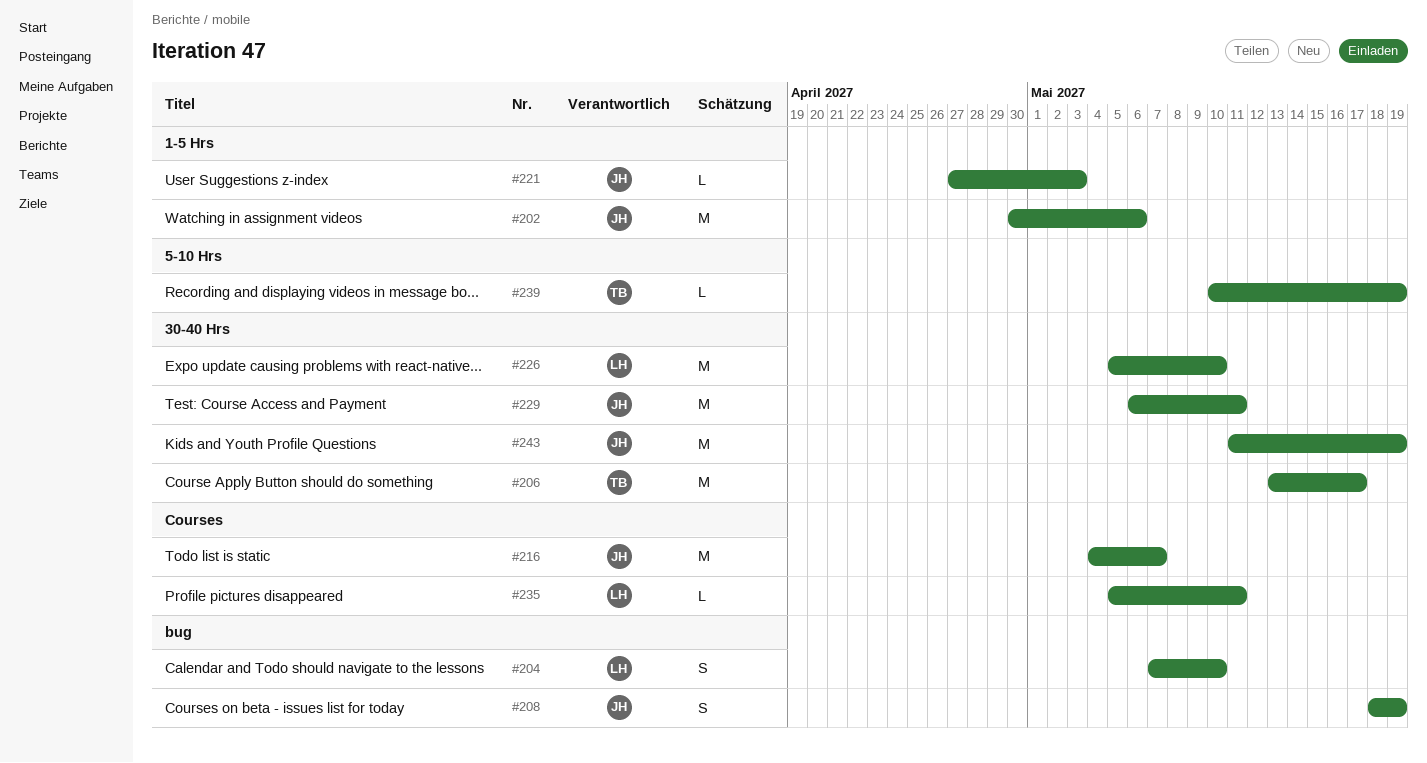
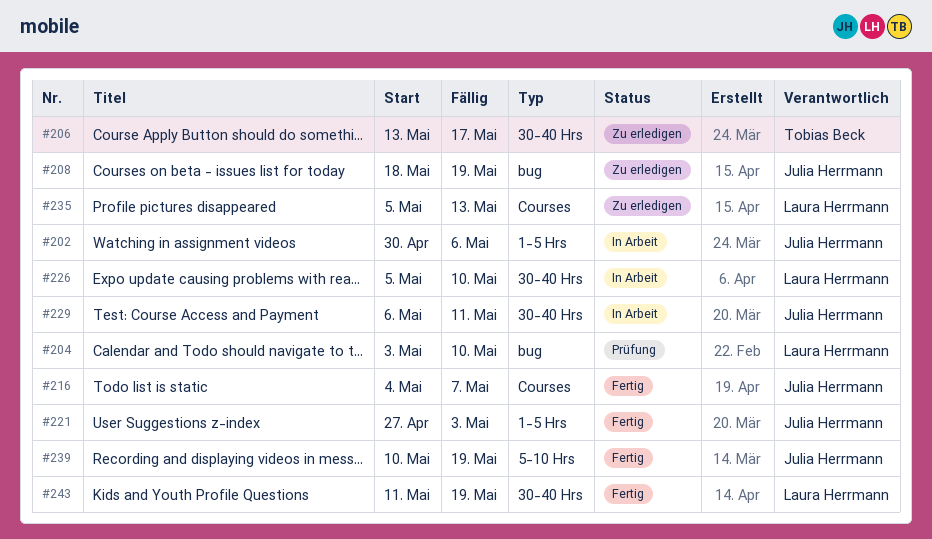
#204, start: May 7 -> May 3
#235, due: May 11 -> May 13
#239, owner: Tobias Beck -> Julia Herrmann
#243, owner: Julia Herrmann -> Laura Herrmann

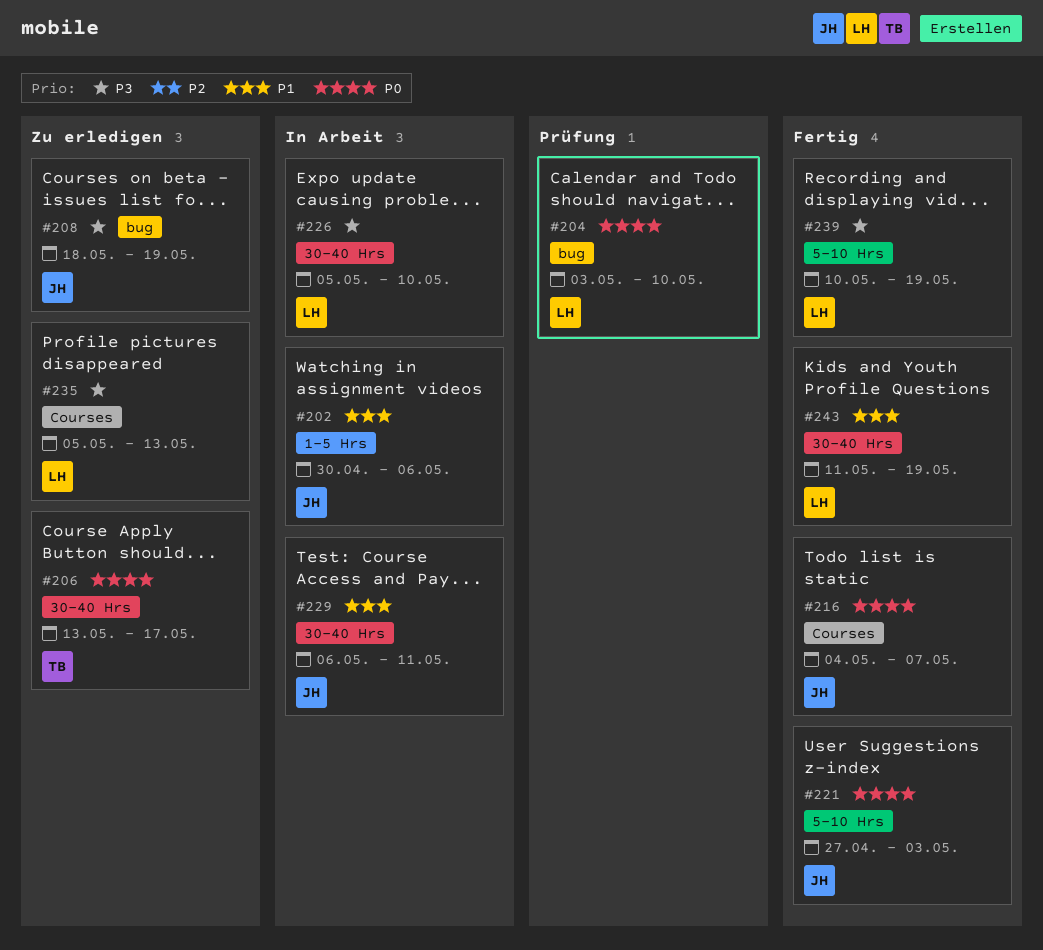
#221, label: 1-5 Hrs -> 5-10 Hrs
#239, owner: Julia Herrmann -> Laura Herrmann

